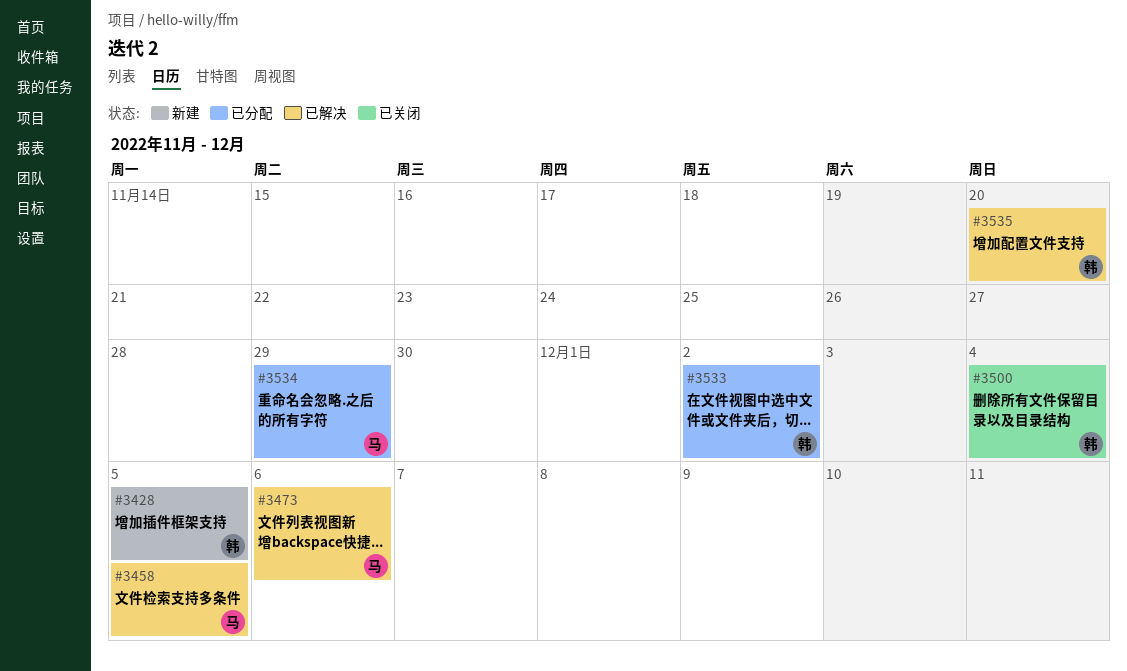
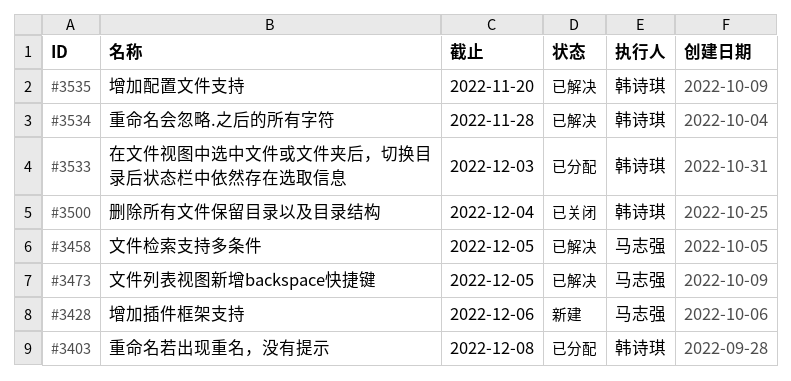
#3403: none -> present
#3428, owner: 韩诗琪 -> 马志强
#3428, due: Dec 5 -> Dec 6
#3473, due: Dec 6 -> Dec 5
#3533, due: Dec 2 -> Dec 3
#3534, status: 已分配 -> 已解决
#3534, owner: 马志强 -> 韩诗琪
#3534, due: Nov 29 -> Nov 28

